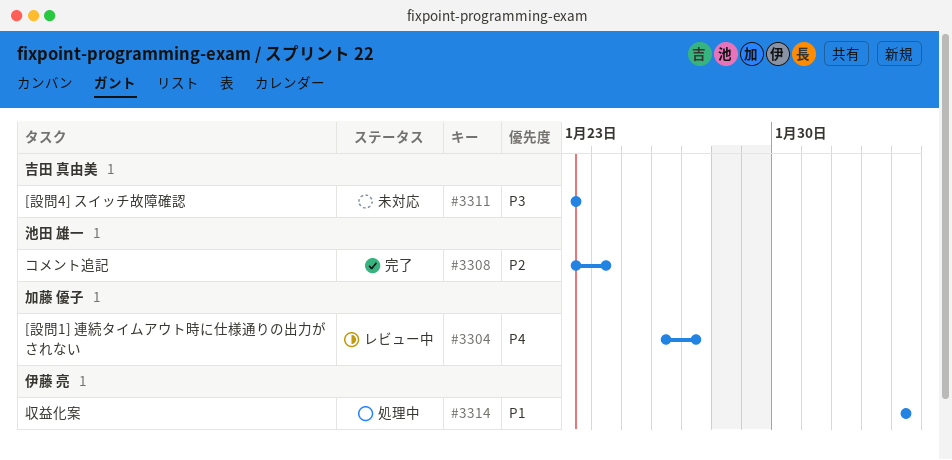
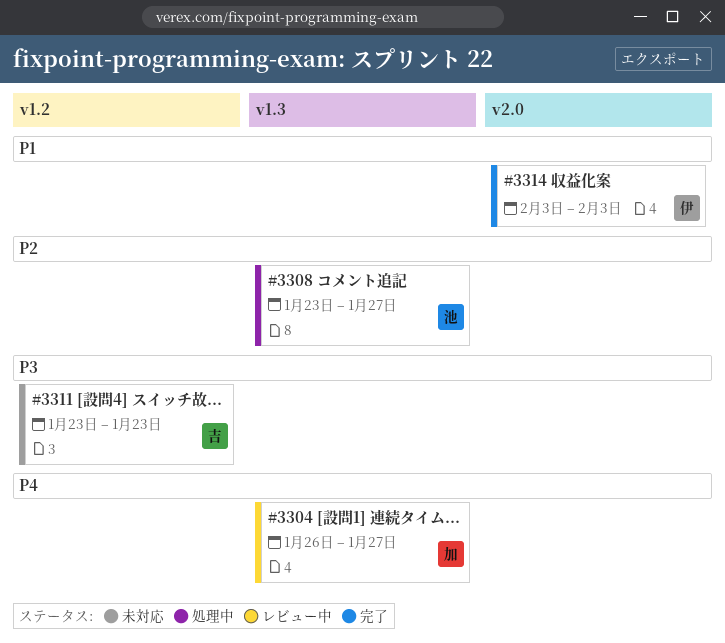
#3308, status: 完了 -> 処理中
#3308, due: Jan 24 -> Jan 27
#3314, status: 処理中 -> 完了

